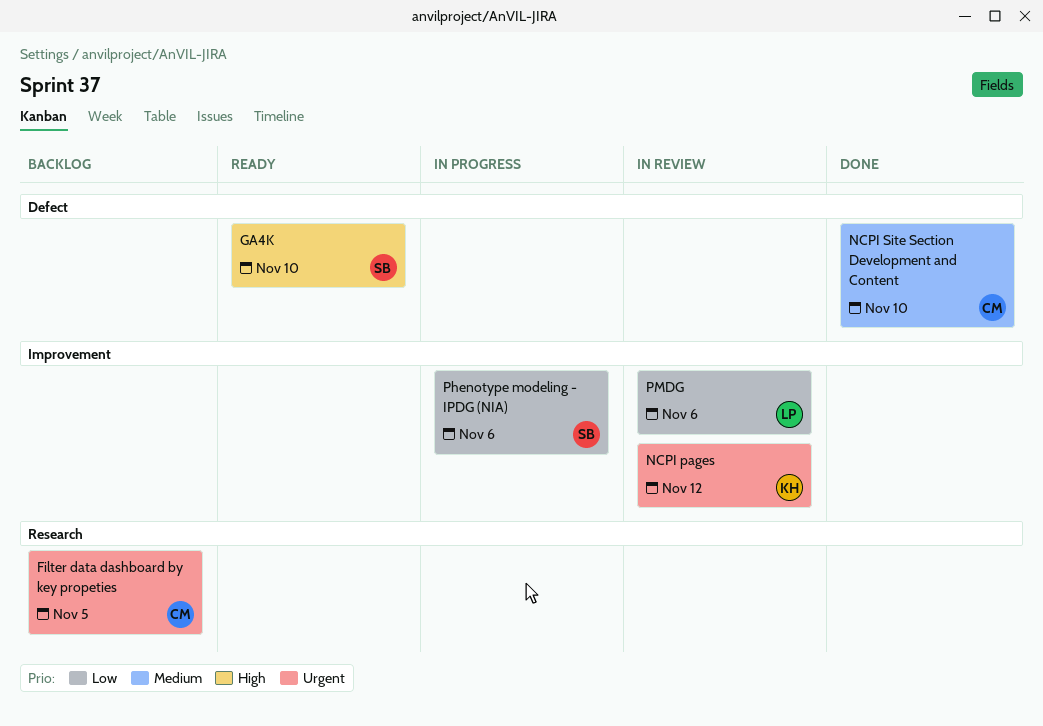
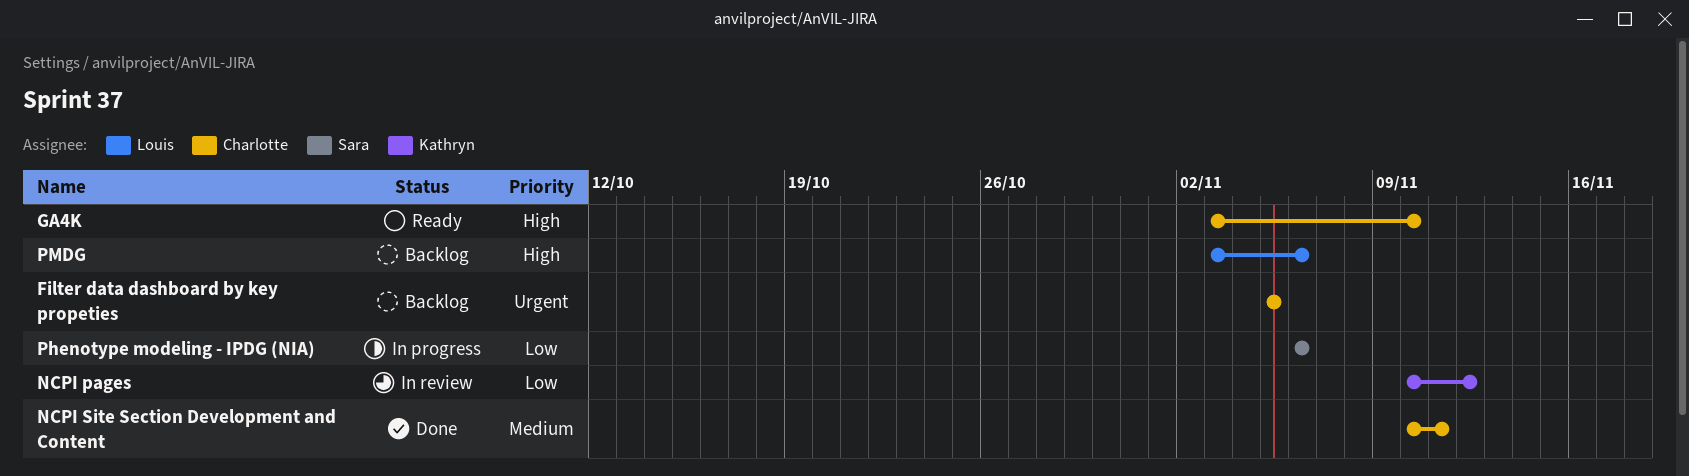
GA4K, owner: Sara -> Charlotte
NCPI pages, priority: Urgent -> Low
NCPI Site Section Development and Content, due: Nov 10 -> Nov 11
PMDG, status: In review -> Backlog
PMDG, priority: Low -> High

